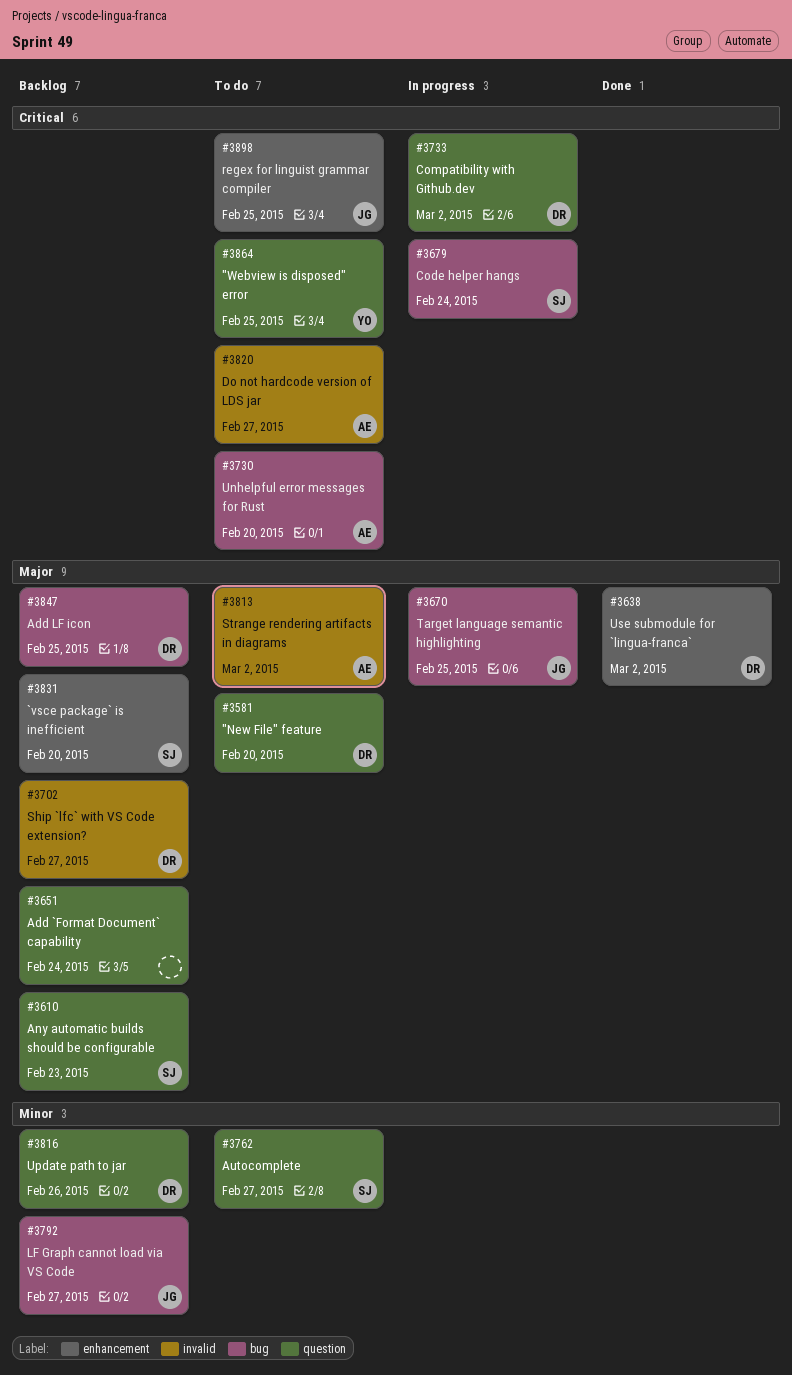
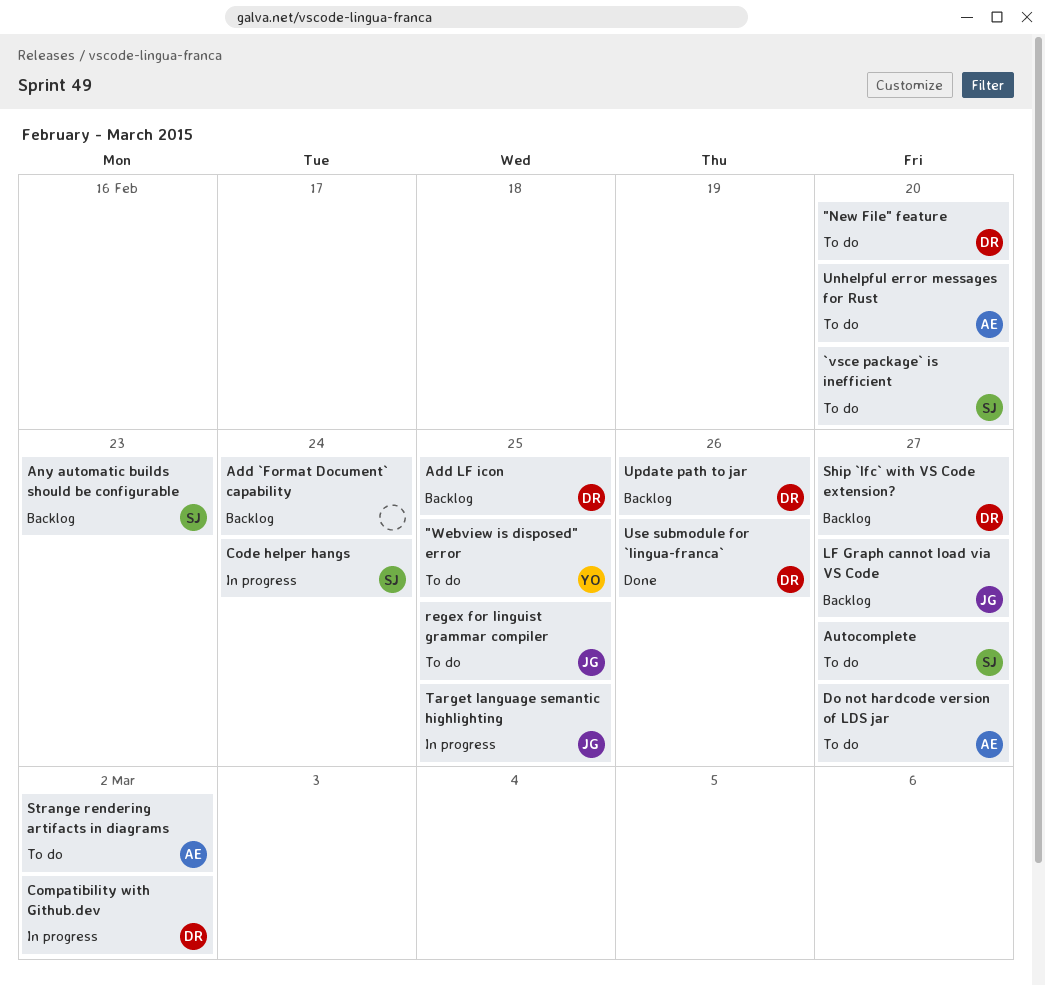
`vsce package` is inefficient, status: Backlog -> To do
Use submodule for `lingua-franca`, due: Mar 2 -> Feb 26

